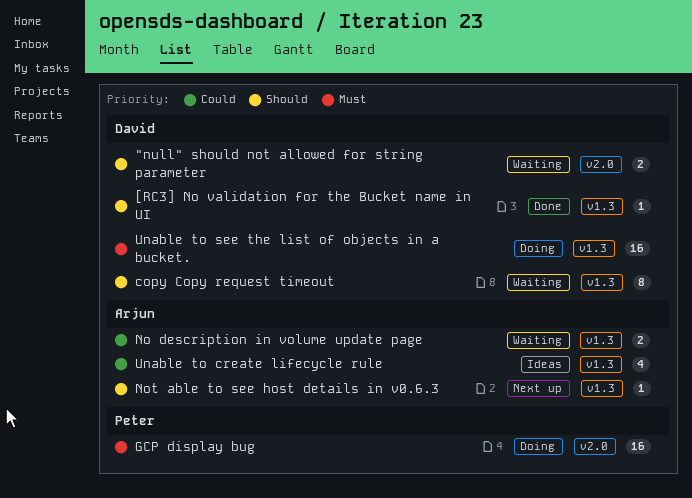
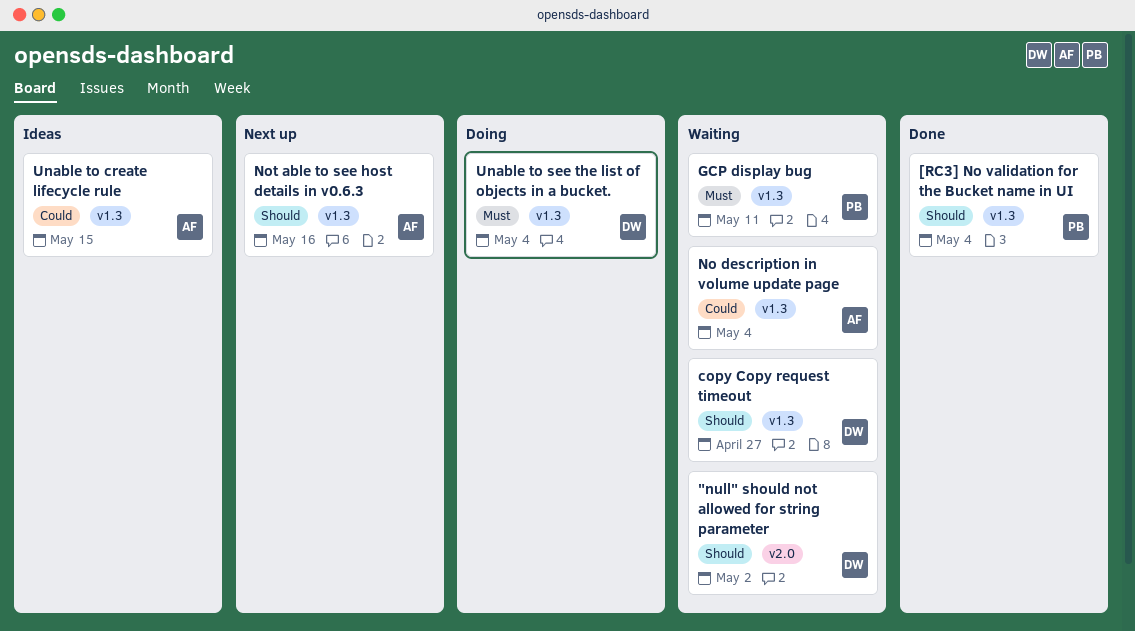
[RC3] No validation for the Bucket name in UI, owner: David -> Peter
GCP display bug, status: Doing -> Waiting
GCP display bug, label: v2.0 -> v1.3

